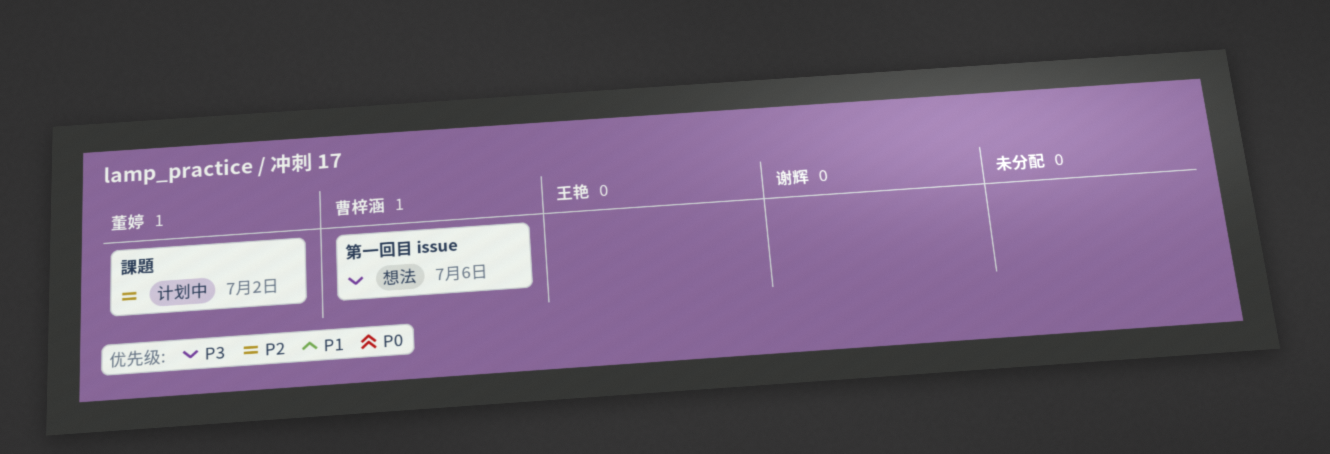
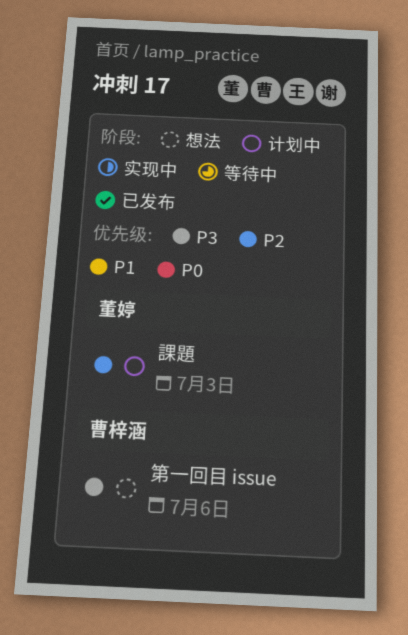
課題, due: Jul 2 -> Jul 3

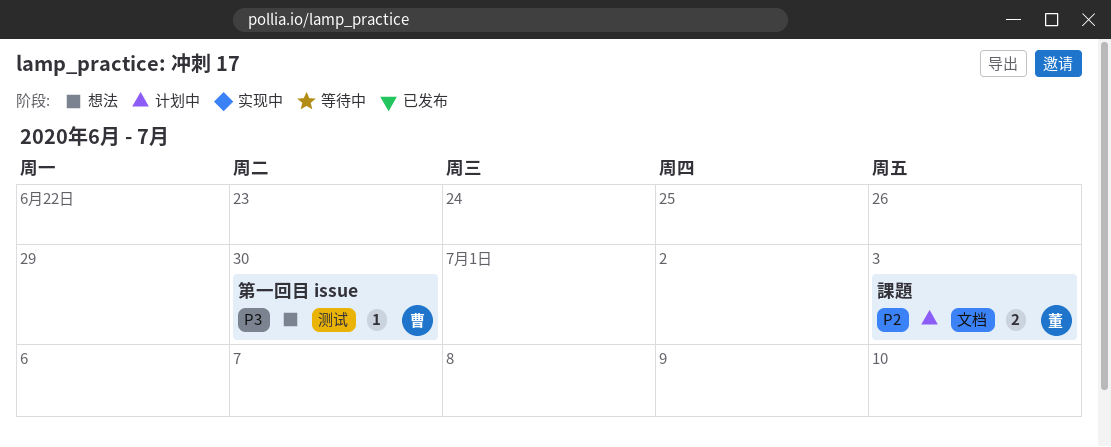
第一回目 issue, due: Jul 6 -> Jun 30

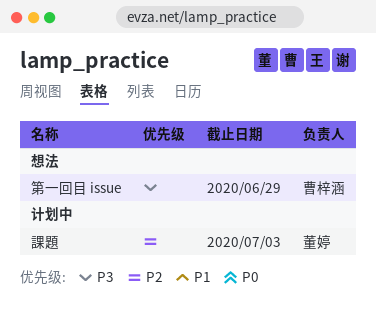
第一回目 issue, due: Jun 30 -> Jun 29

